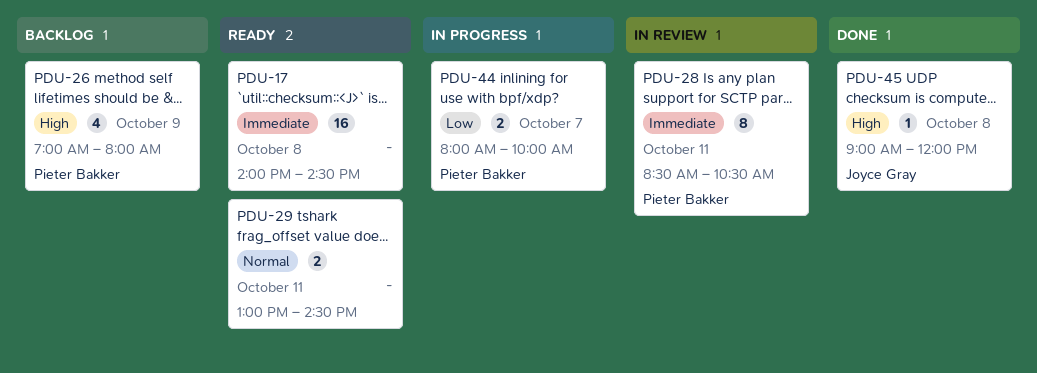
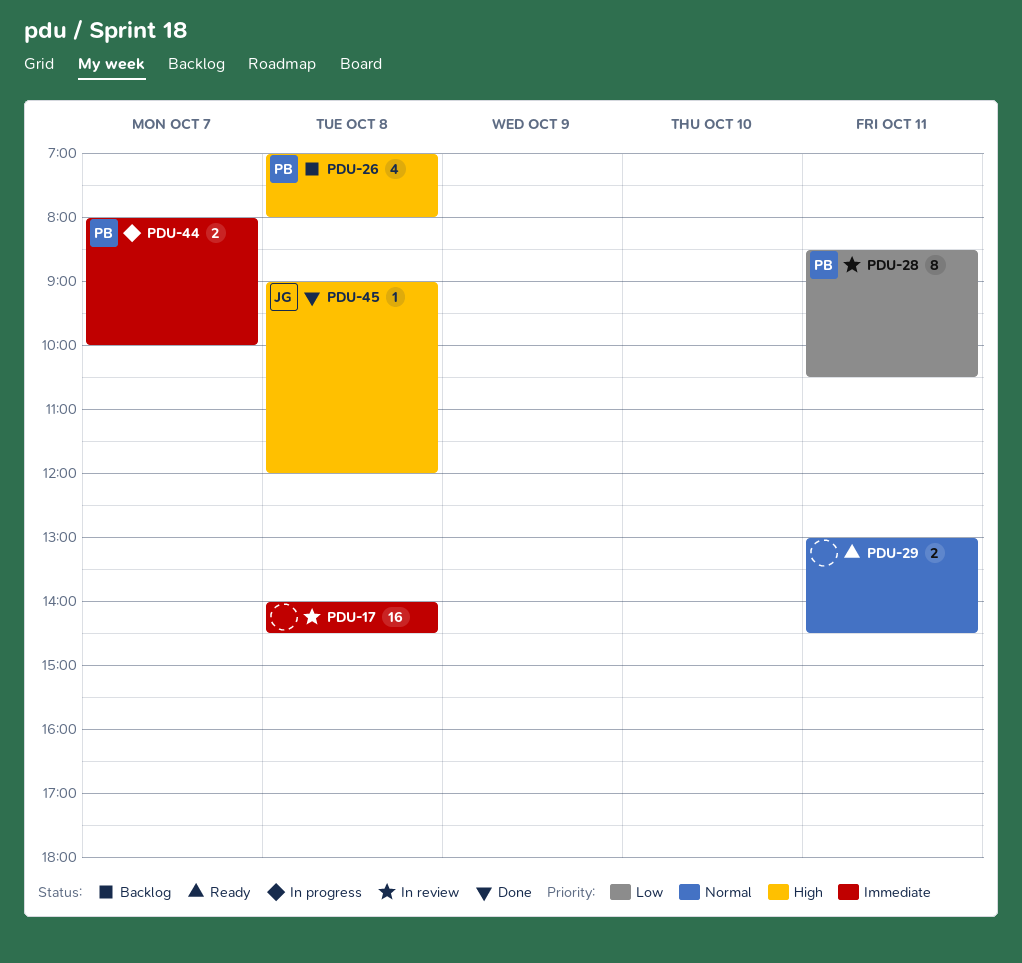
PDU-17, status: Ready -> In review
PDU-26, day: Oct 9 -> Oct 8
PDU-28, priority: Immediate -> Low
PDU-44, priority: Low -> Immediate

